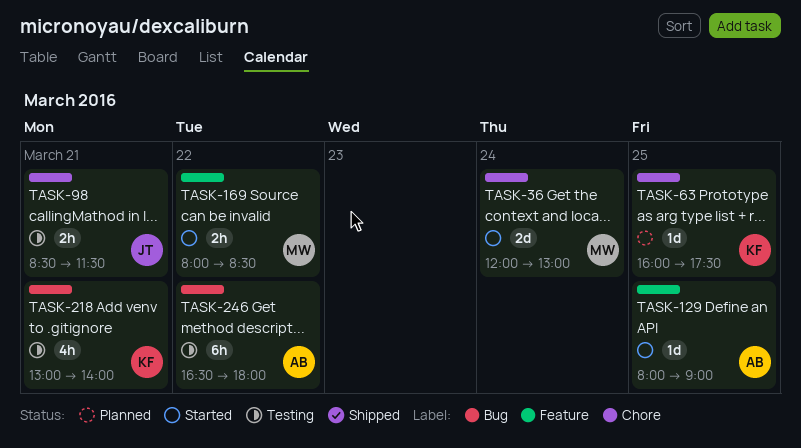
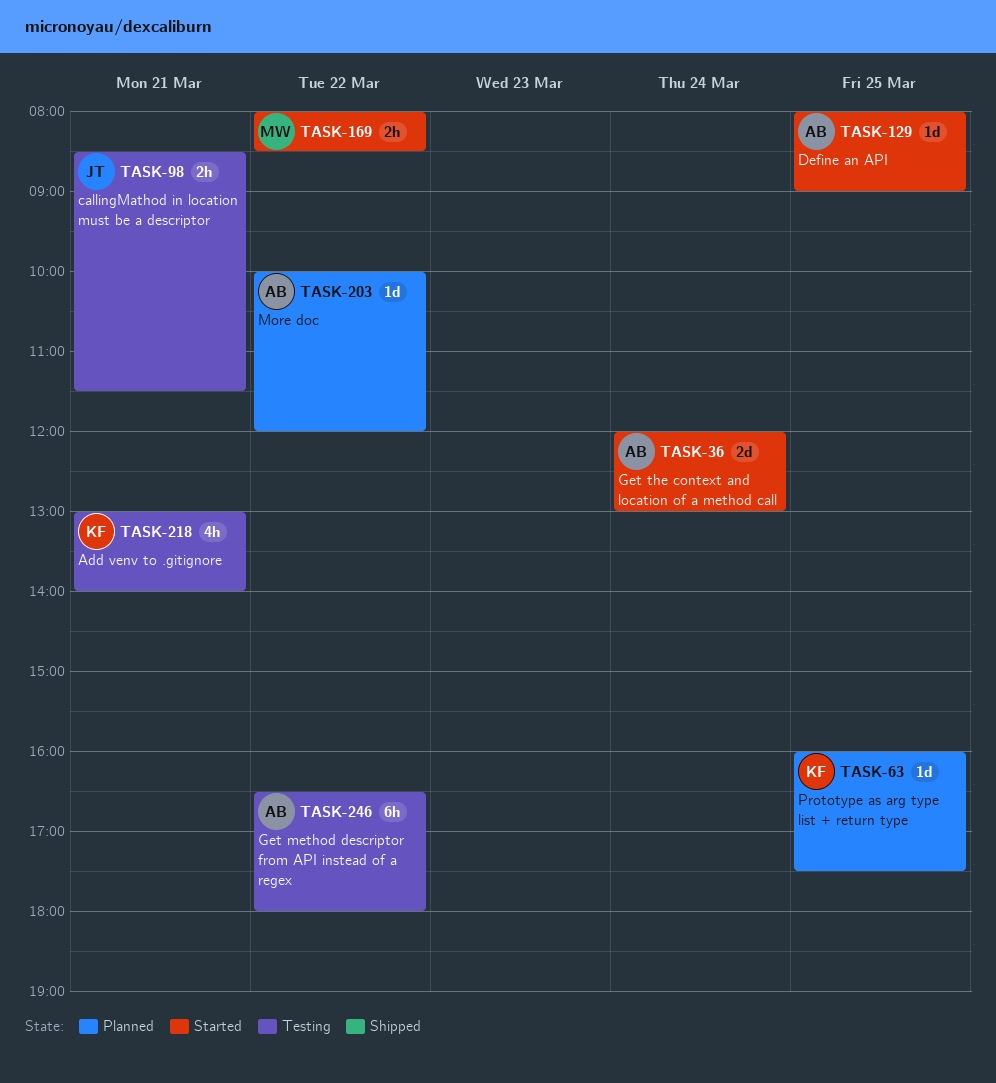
TASK-36, owner: MW -> AB
TASK-203: none -> present

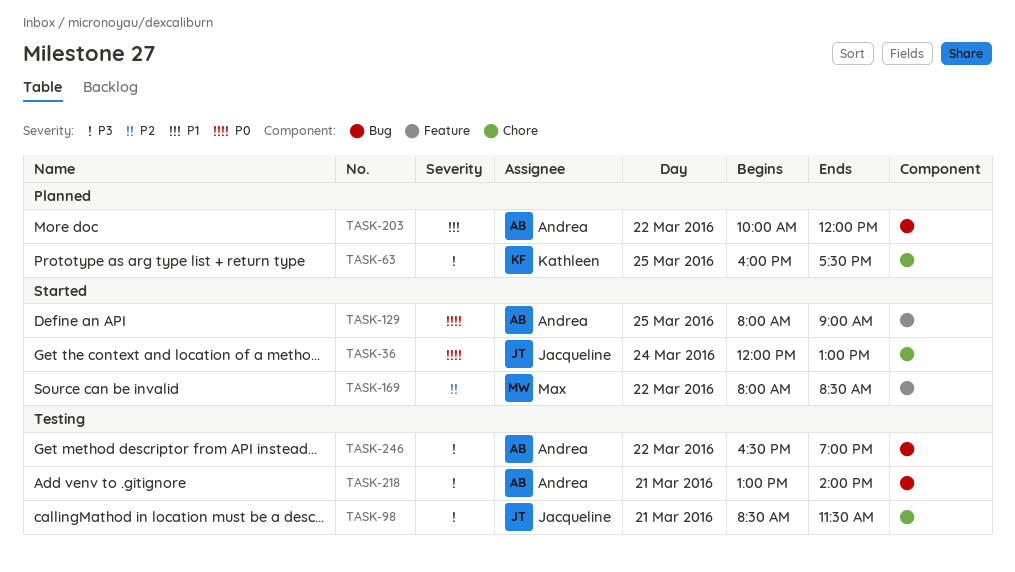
TASK-36, owner: Andrea -> Jacqueline
TASK-218, owner: Kathleen -> Andrea
TASK-246, ends: 18:00 -> 19:00

